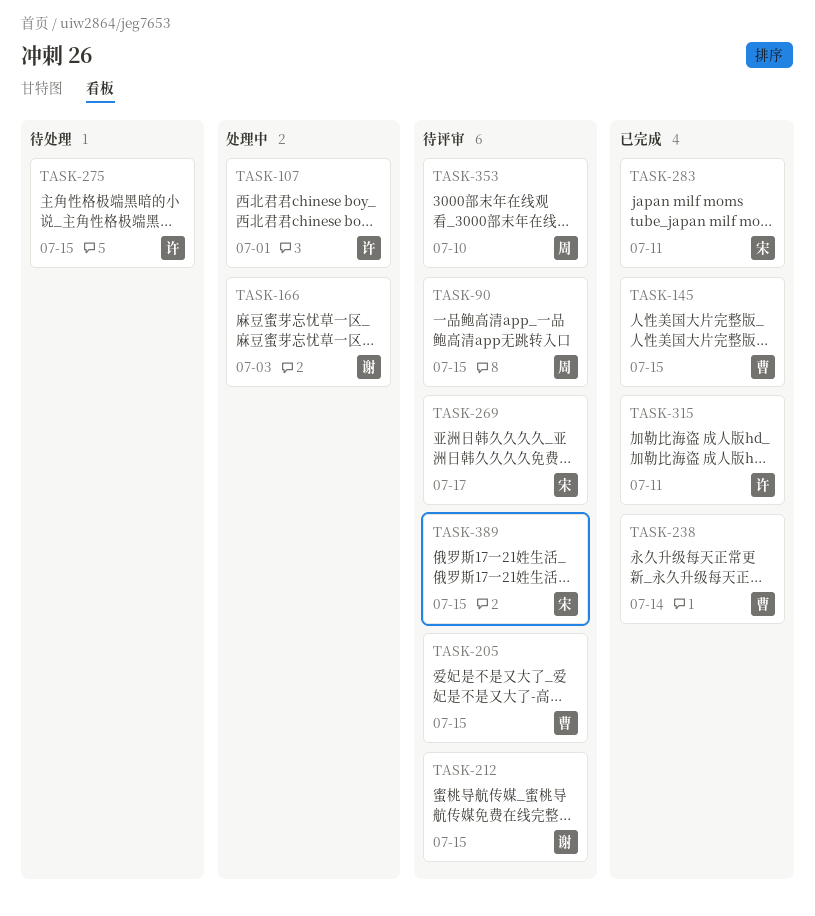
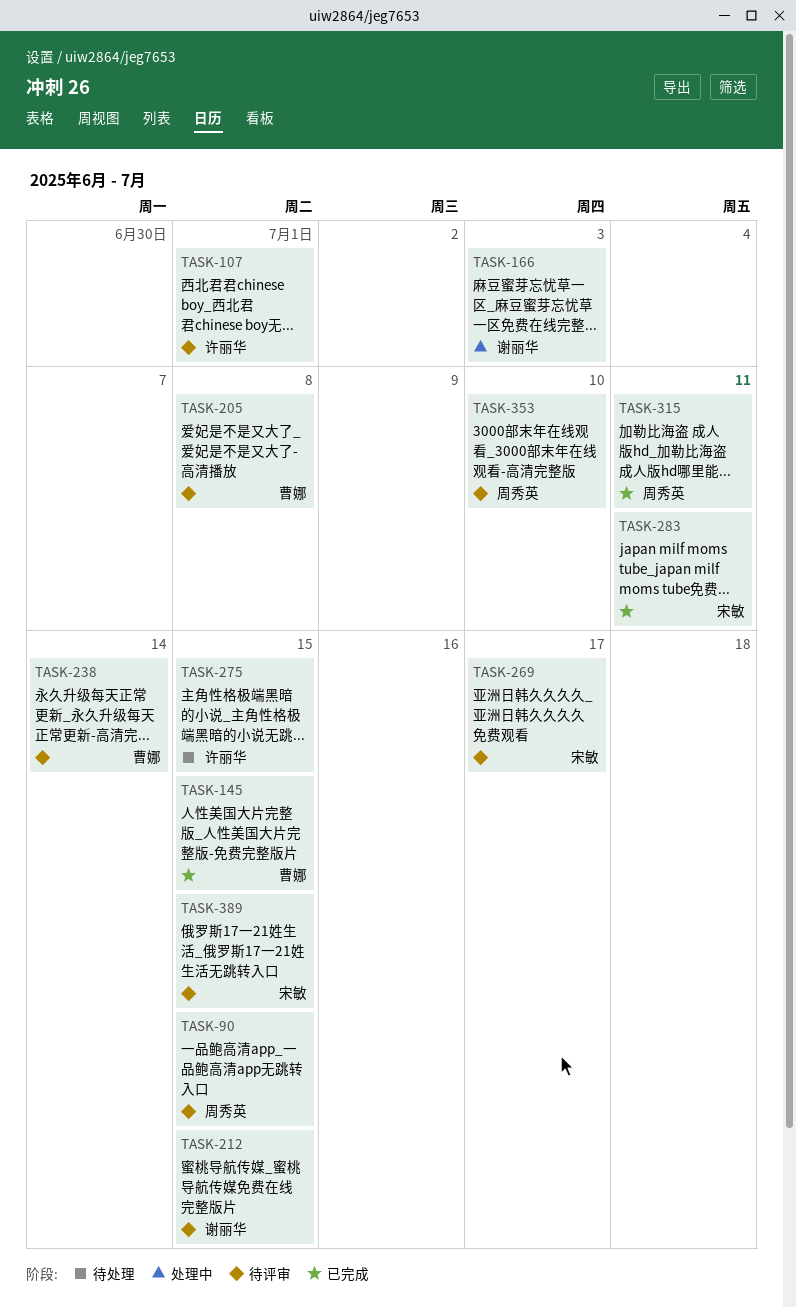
TASK-107, status: 处理中 -> 待评审
TASK-205, due: Jul 15 -> Jul 8
TASK-238, status: 已完成 -> 待评审
TASK-315, owner: 许丽华 -> 周秀英

